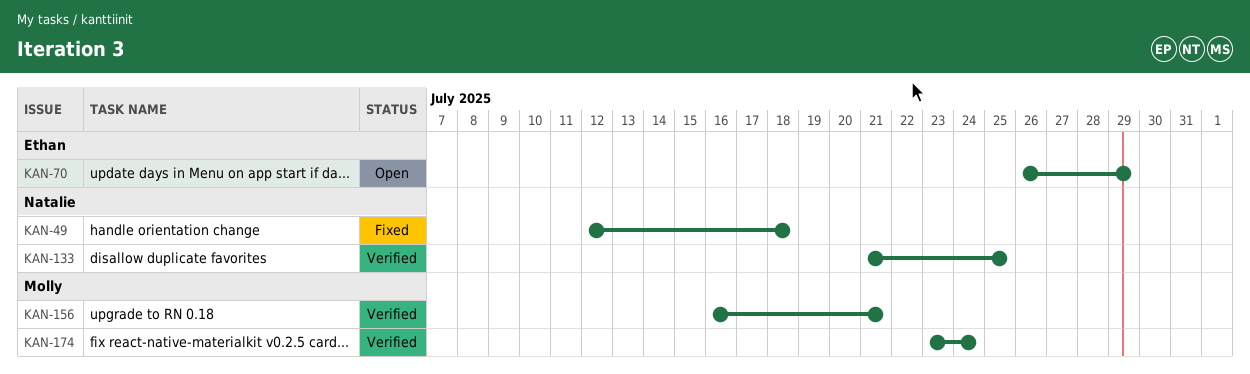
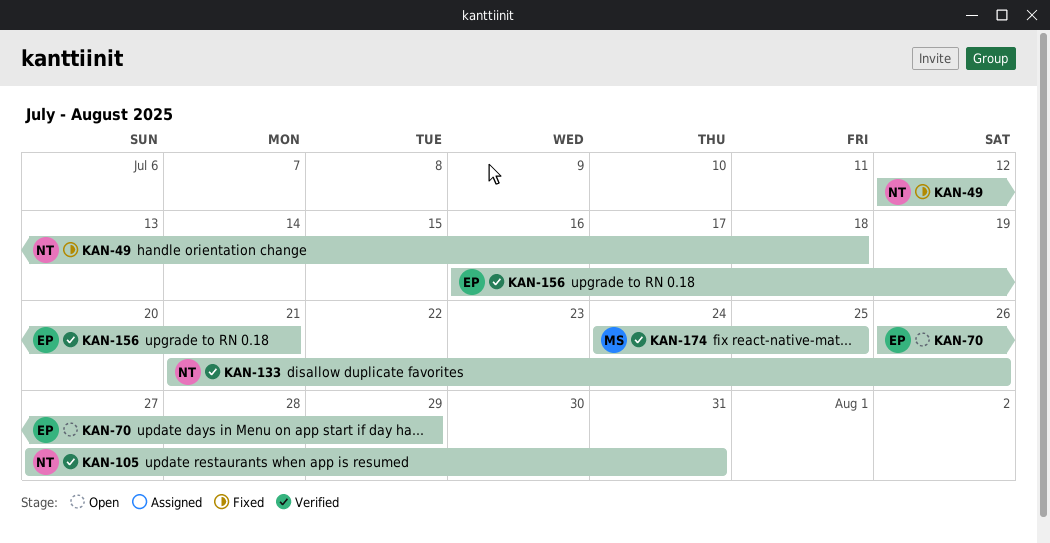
KAN-105: none -> present
KAN-133, due: Jul 25 -> Jul 26
KAN-156, owner: Molly -> Ethan
KAN-174, start: Jul 23 -> Jul 24
KAN-174, due: Jul 24 -> Jul 25

